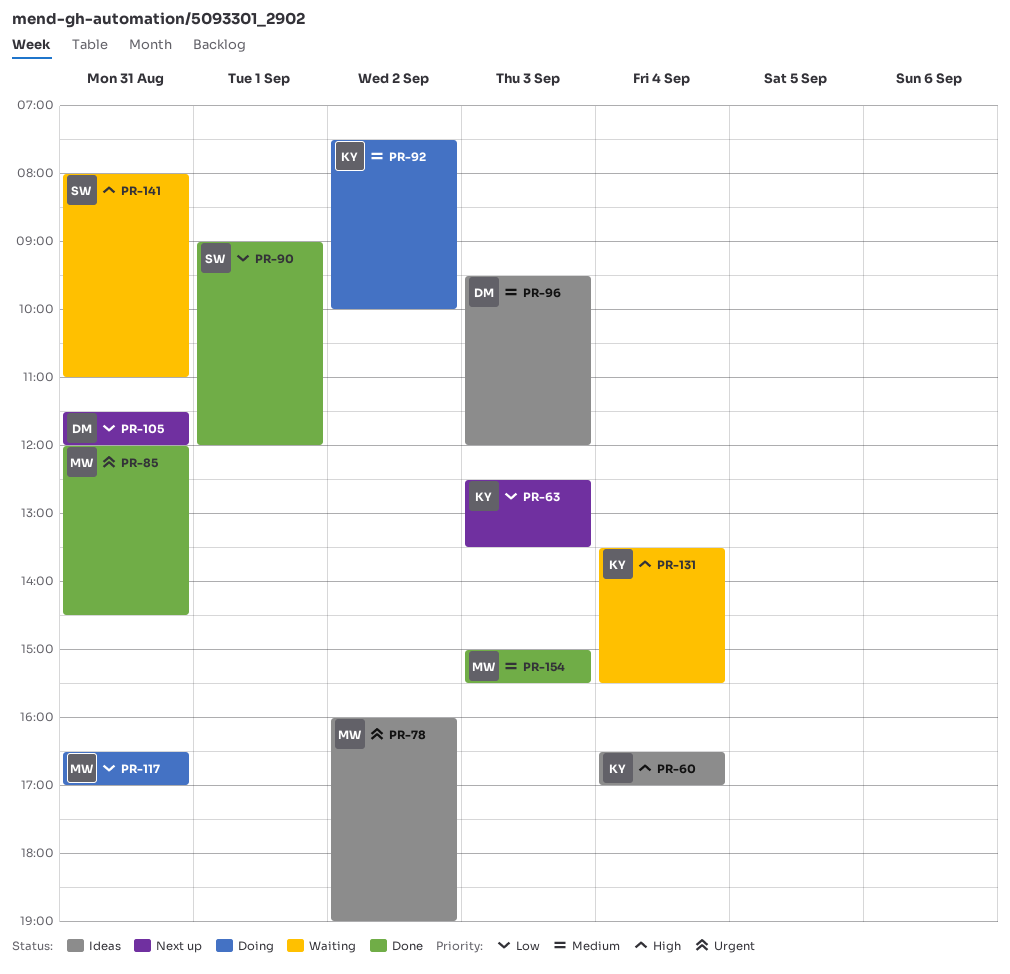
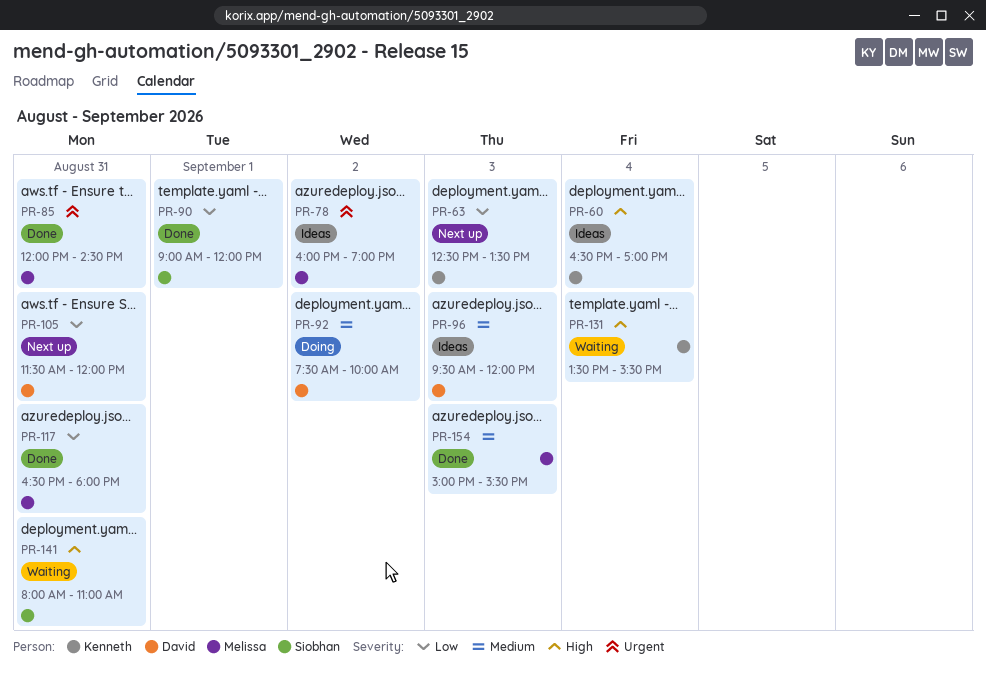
PR-92, owner: Kenneth -> David
PR-117, status: Doing -> Done
PR-117, ends: 17:00 -> 18:00

